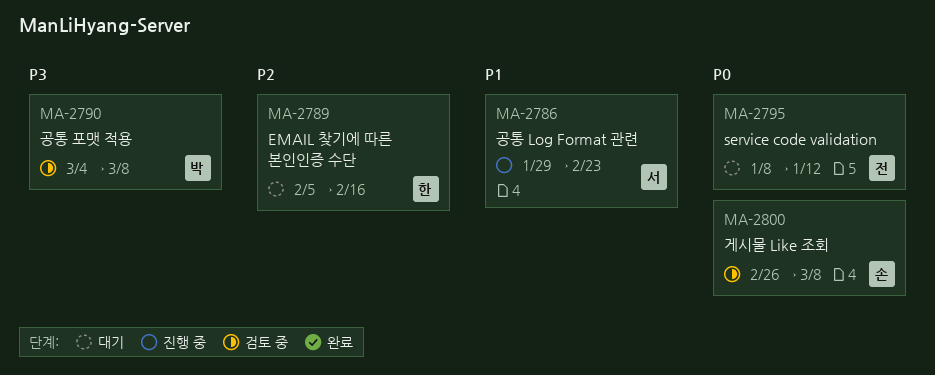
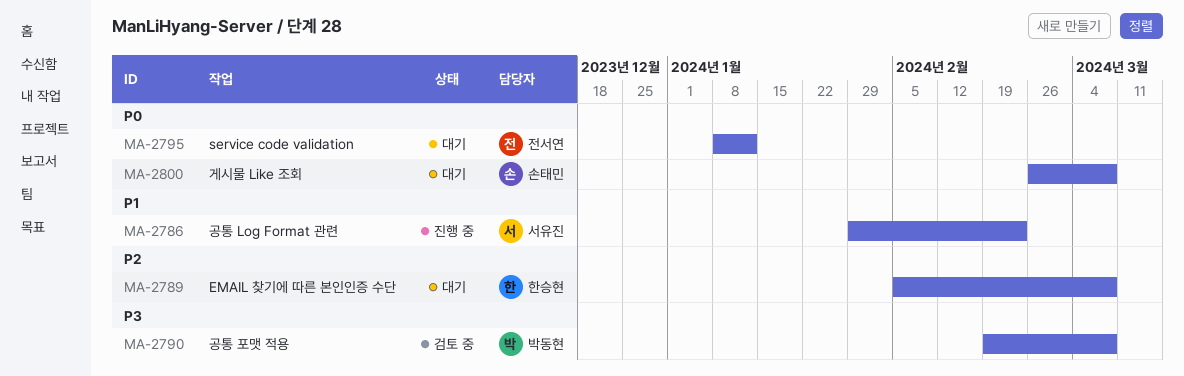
MA-2789, due: Feb 16 -> Mar 8
MA-2790, start: Mar 4 -> Feb 19
MA-2800, status: 검토 중 -> 대기

